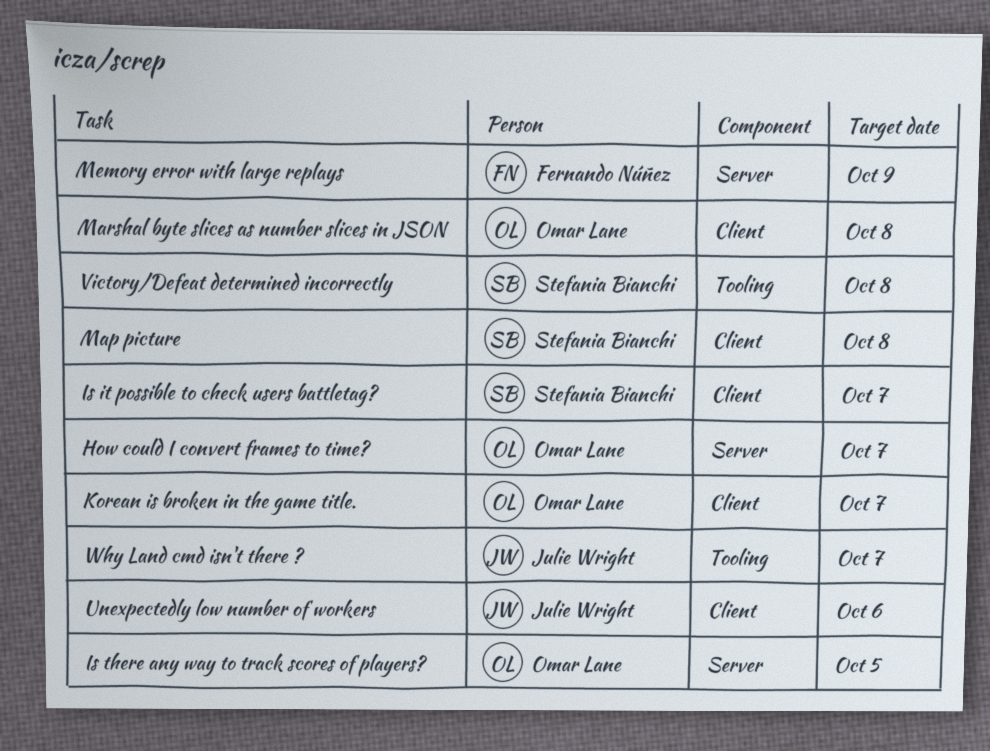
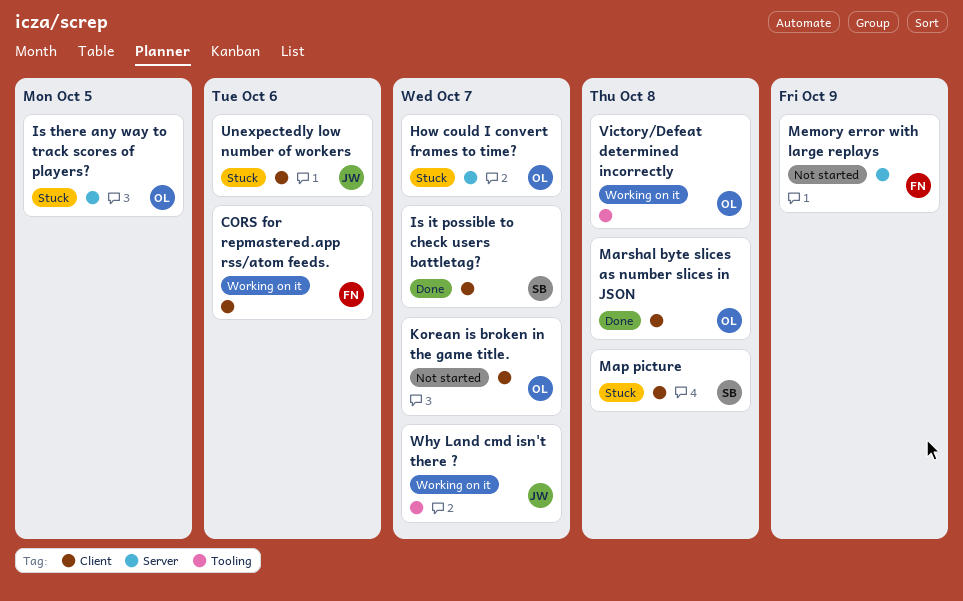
CORS for repmastered.app rss/atom feeds.: none -> present
Victory/Defeat determined incorrectly, owner: Stefania Bianchi -> Omar Lane

